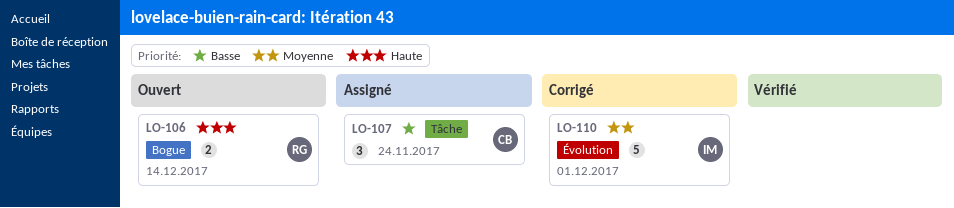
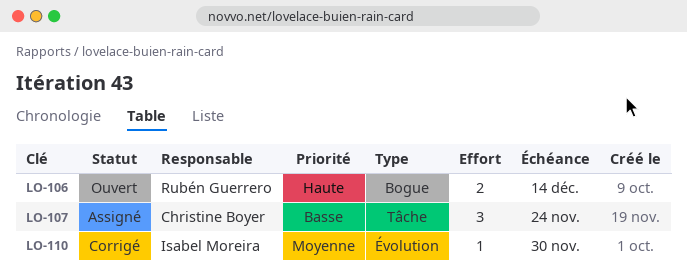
LO-110, estimate: 5 -> 1
LO-110, due: Dec 1 -> Nov 30

